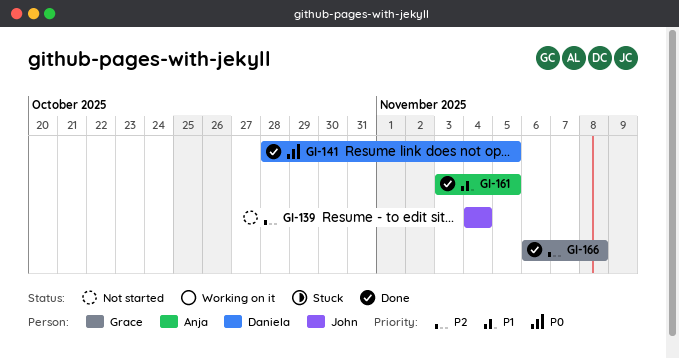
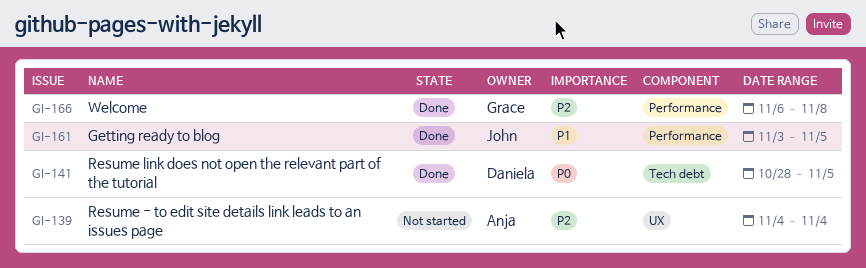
GI-139, owner: John -> Anja
GI-161, owner: Anja -> John

